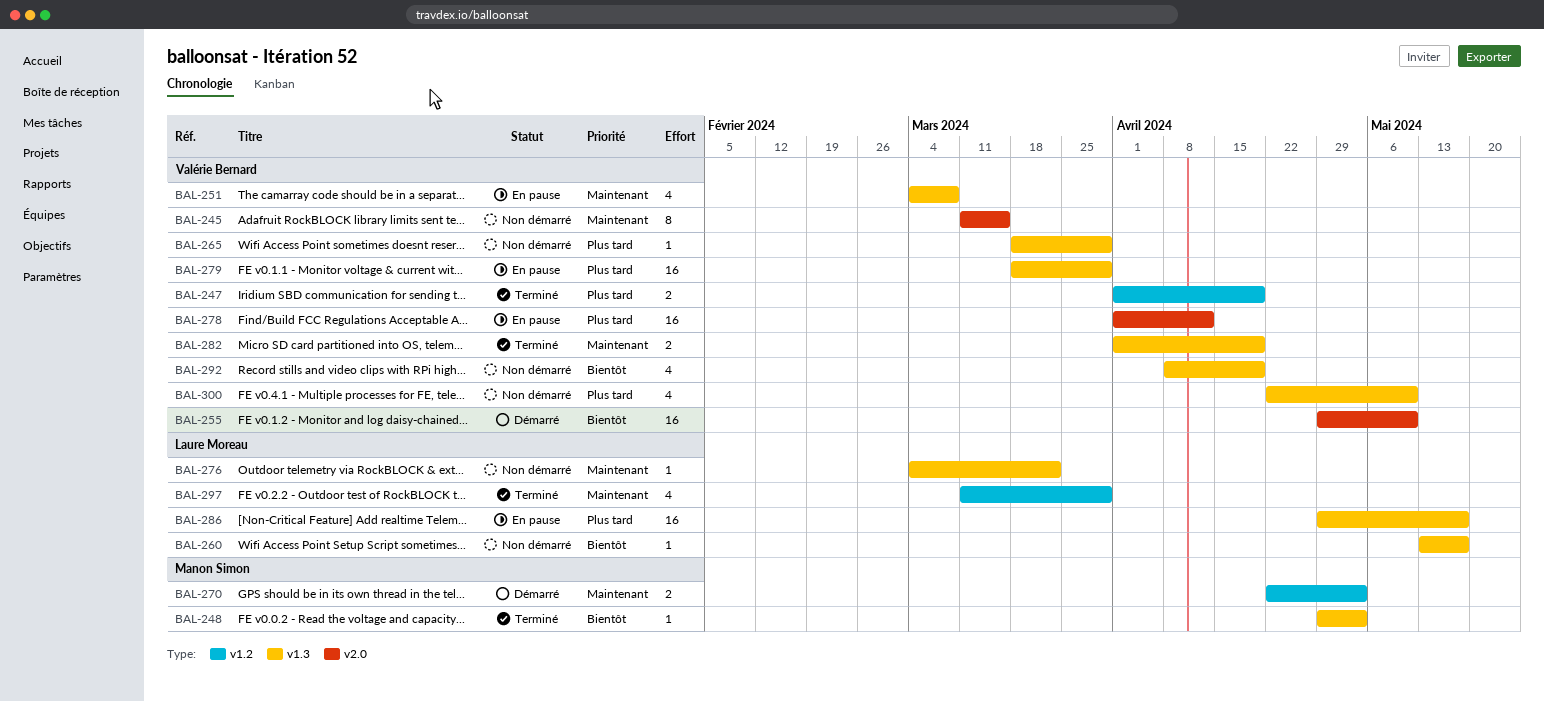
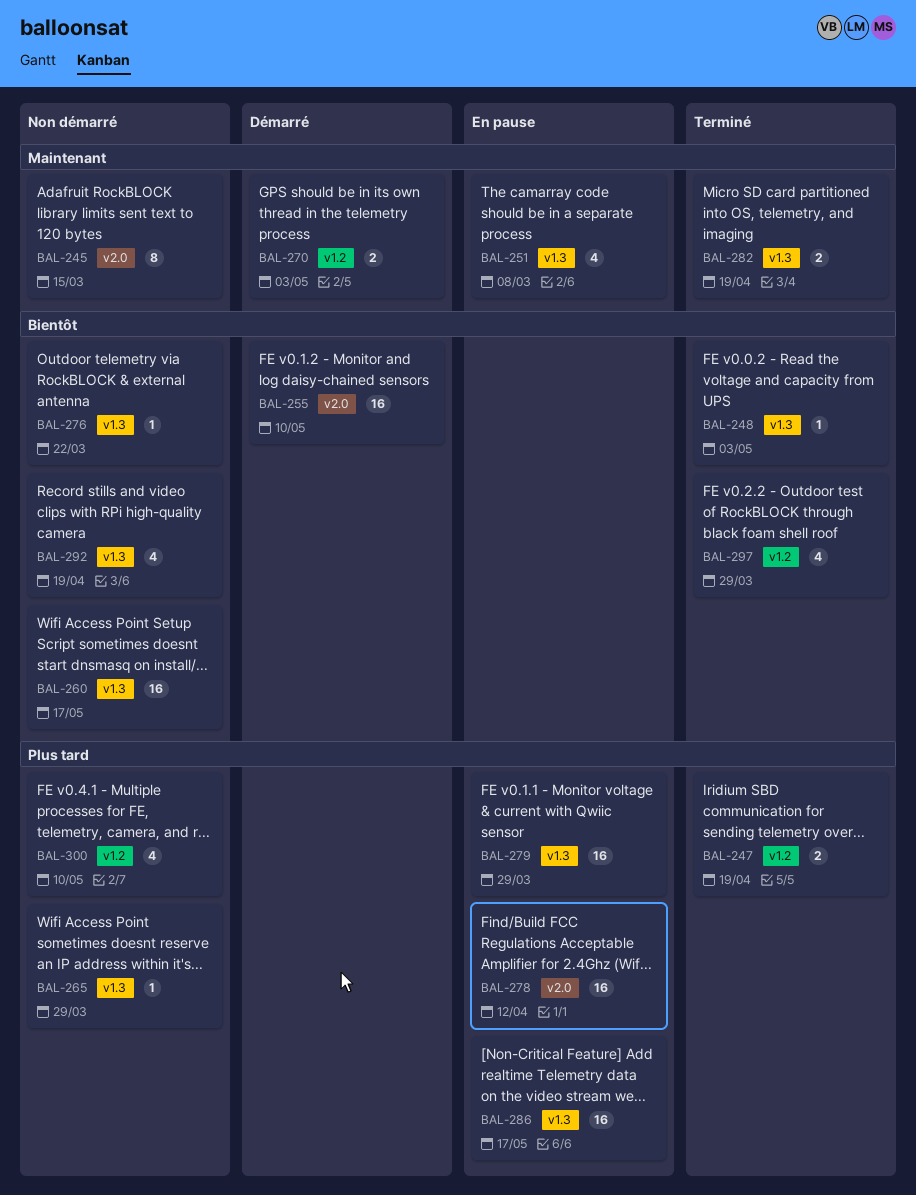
BAL-260, estimate: 1 -> 16
BAL-276, priority: Maintenant -> Bientôt
BAL-297, priority: Maintenant -> Bientôt
BAL-300, label: v1.3 -> v1.2

